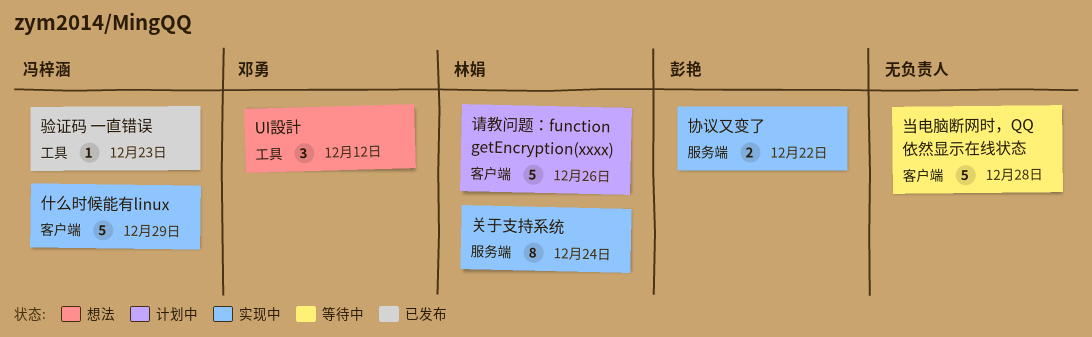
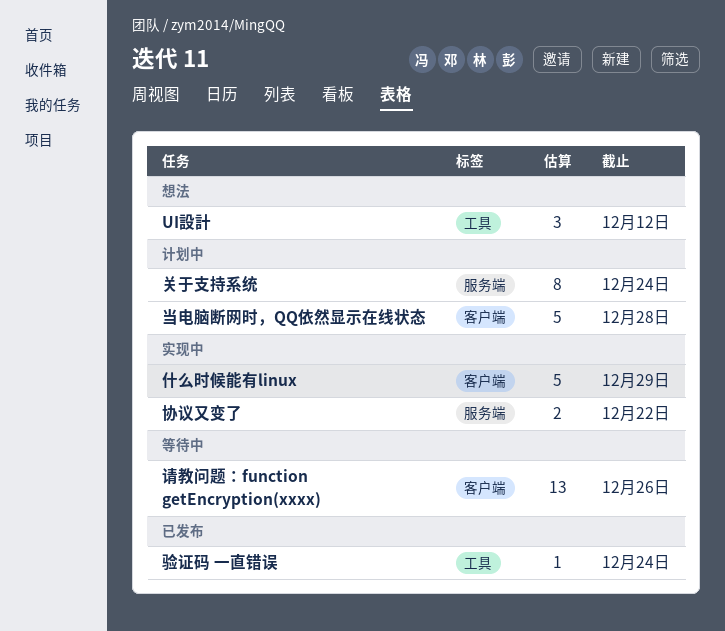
关于支持系统, status: 实现中 -> 计划中
当电脑断网时，QQ依然显示在线状态, status: 等待中 -> 计划中
请教问题：function getEncryption(xxxx), status: 计划中 -> 等待中
请教问题：function getEncryption(xxxx), estimate: 5 -> 13
验证码 一直错误, due: Dec 23 -> Dec 24

